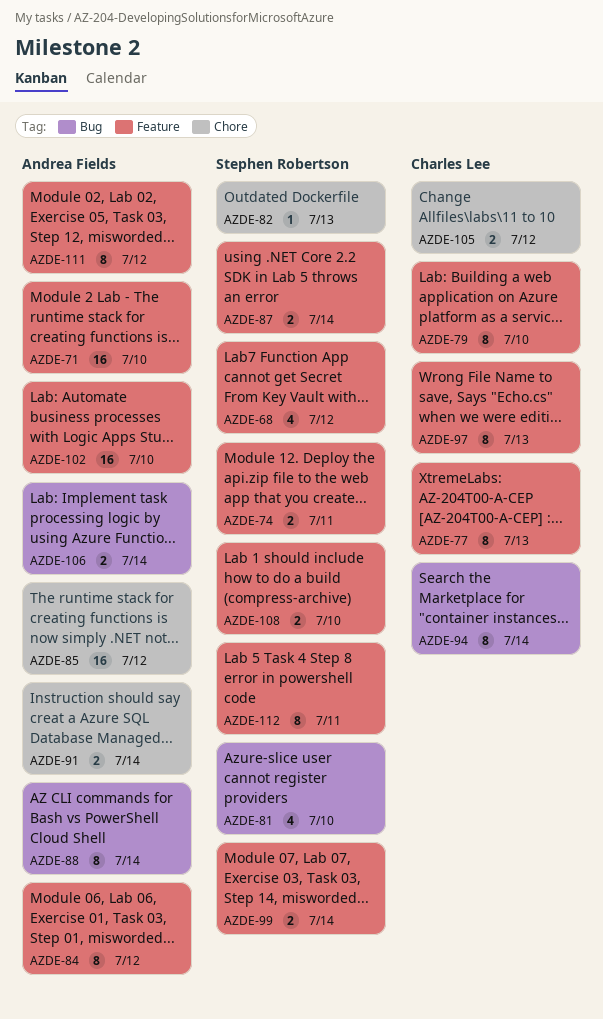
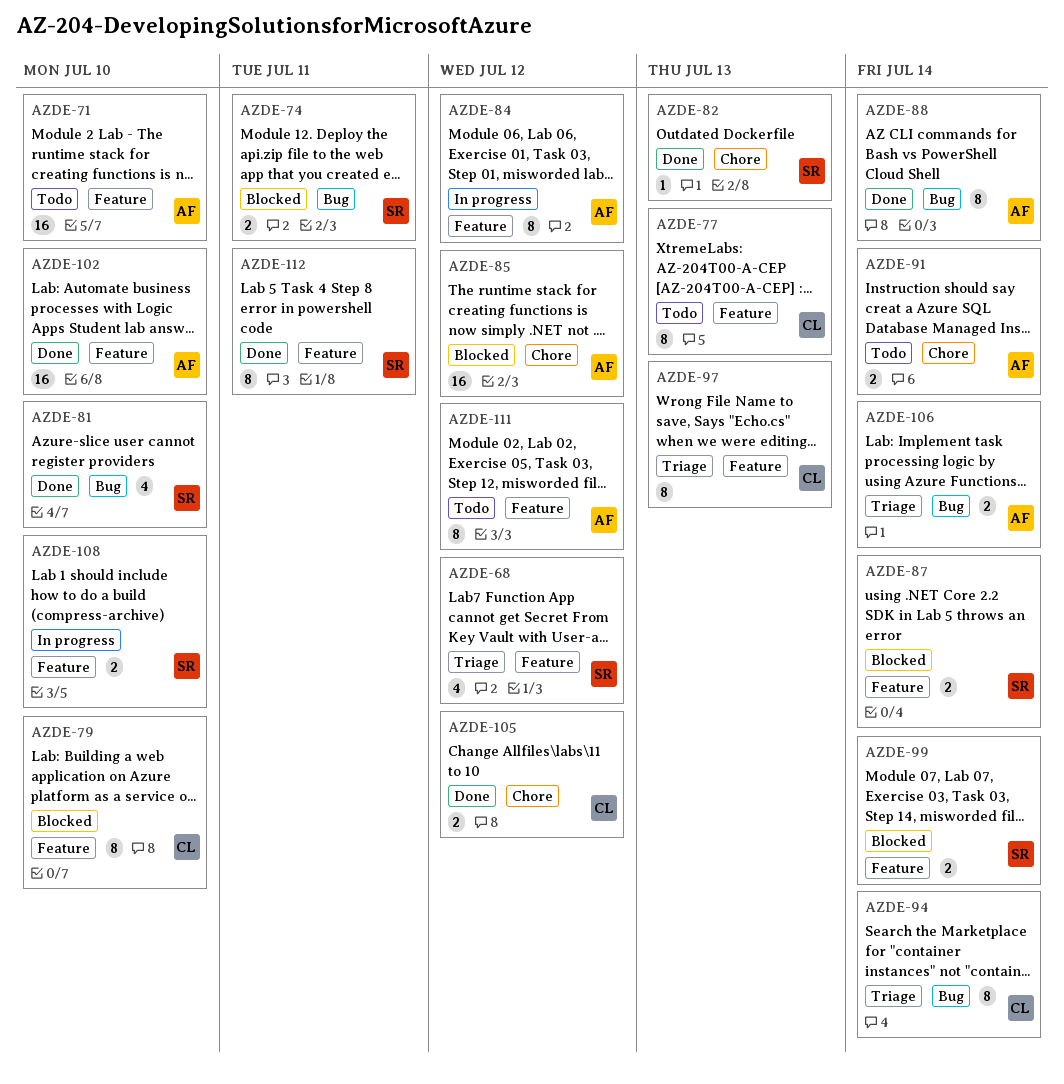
AZDE-74, label: Feature -> Bug

